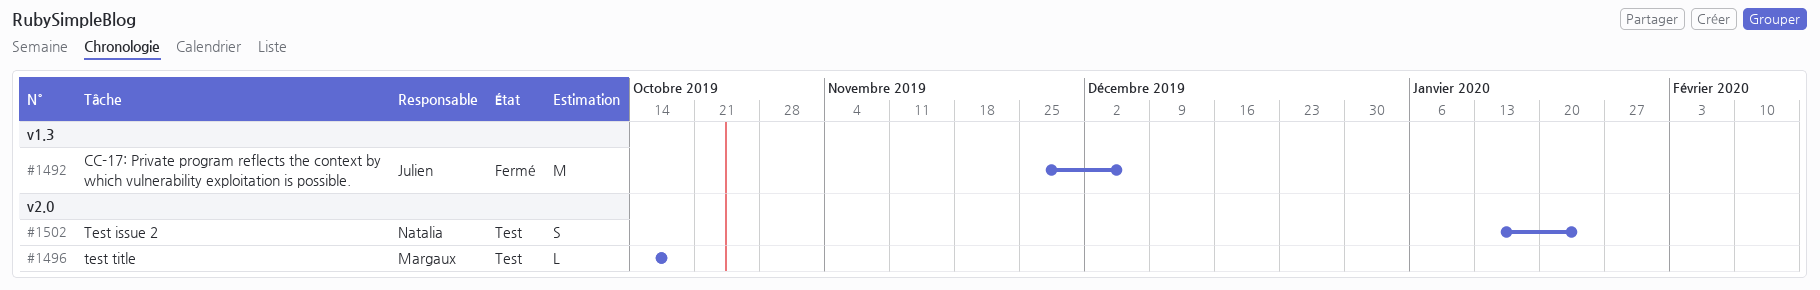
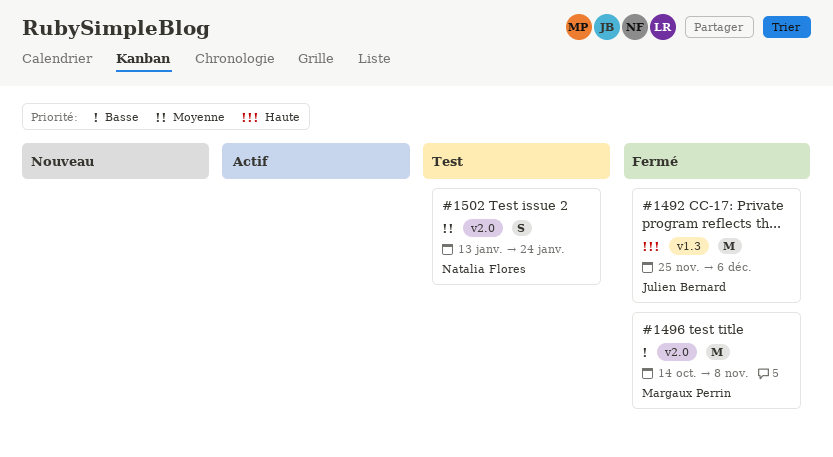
#1496, status: Test -> Fermé
#1496, estimate: L -> M
#1496, due: Oct 18 -> Nov 8

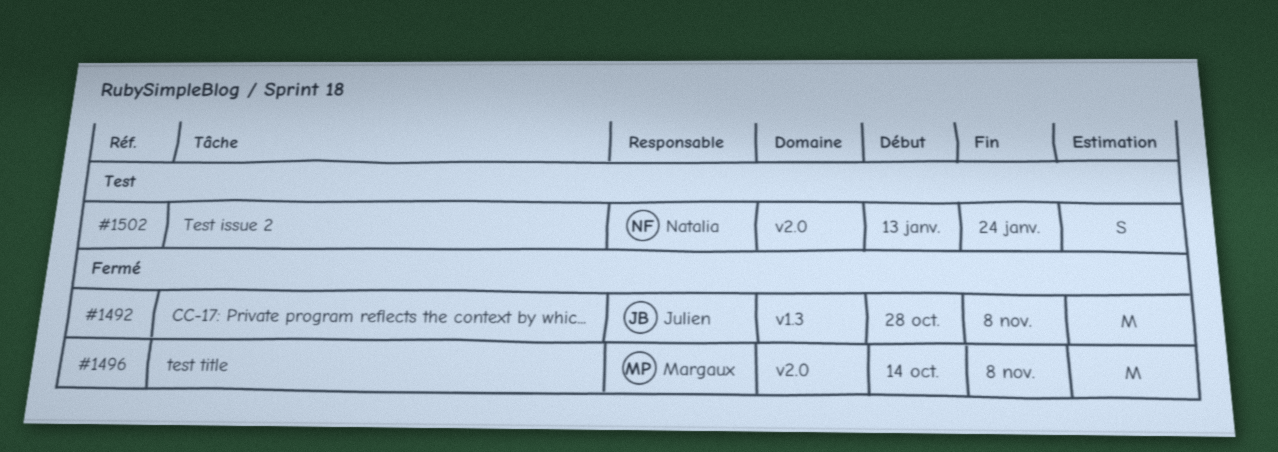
#1492, start: Nov 25 -> Oct 28
#1492, due: Dec 6 -> Nov 8

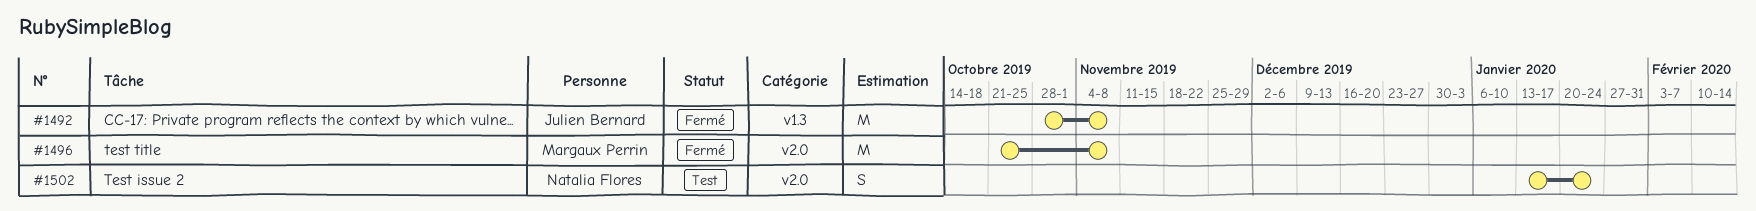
#1496, start: Oct 14 -> Oct 21

